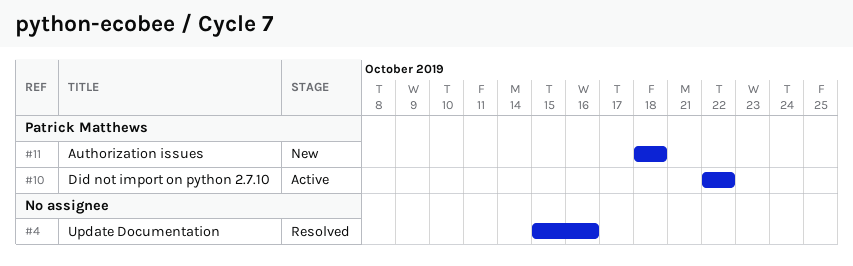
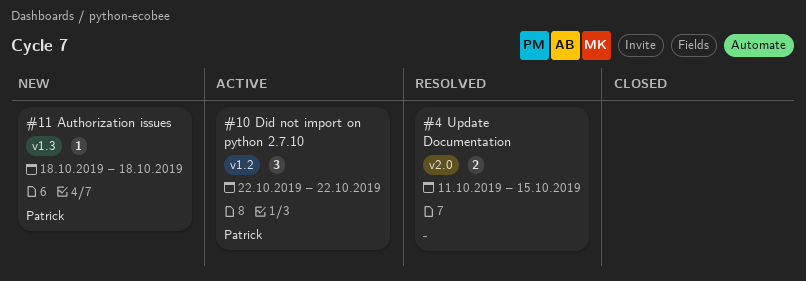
#4, start: Oct 15 -> Oct 11
#4, due: Oct 16 -> Oct 15

